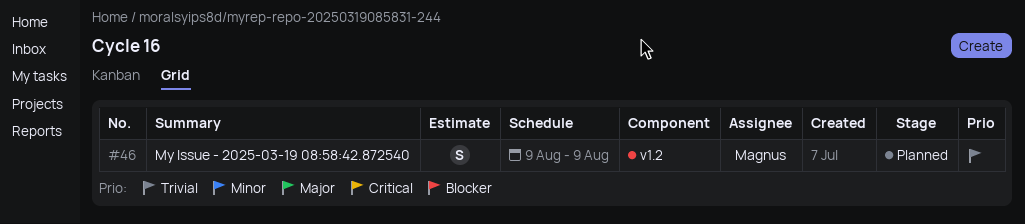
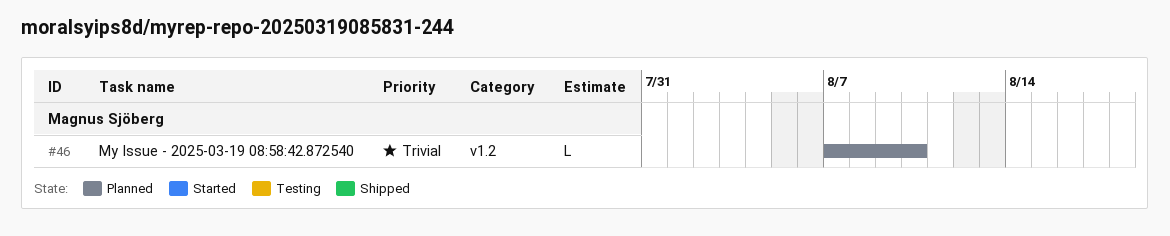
#46, estimate: S -> L
#46, start: Aug 9 -> Aug 7
#46, due: Aug 9 -> Aug 10

